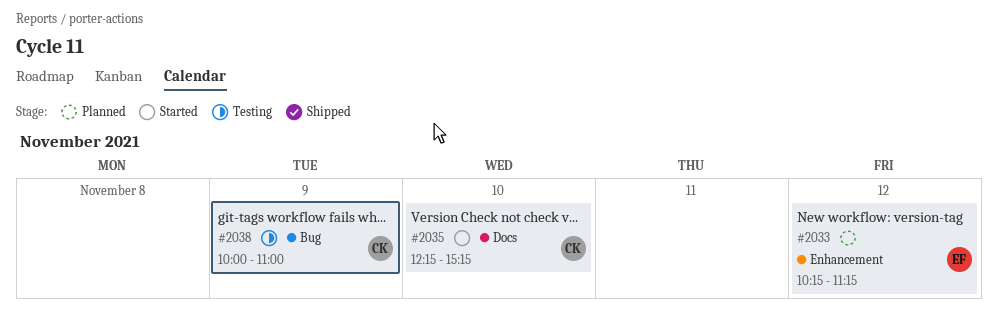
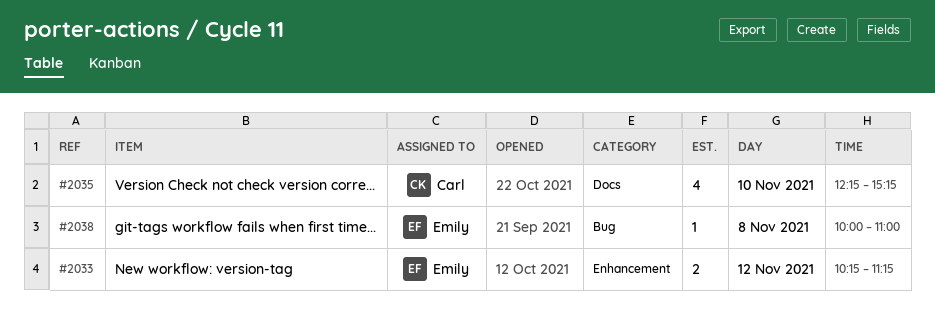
#2038, owner: Carl -> Emily
#2038, day: Nov 9 -> Nov 8

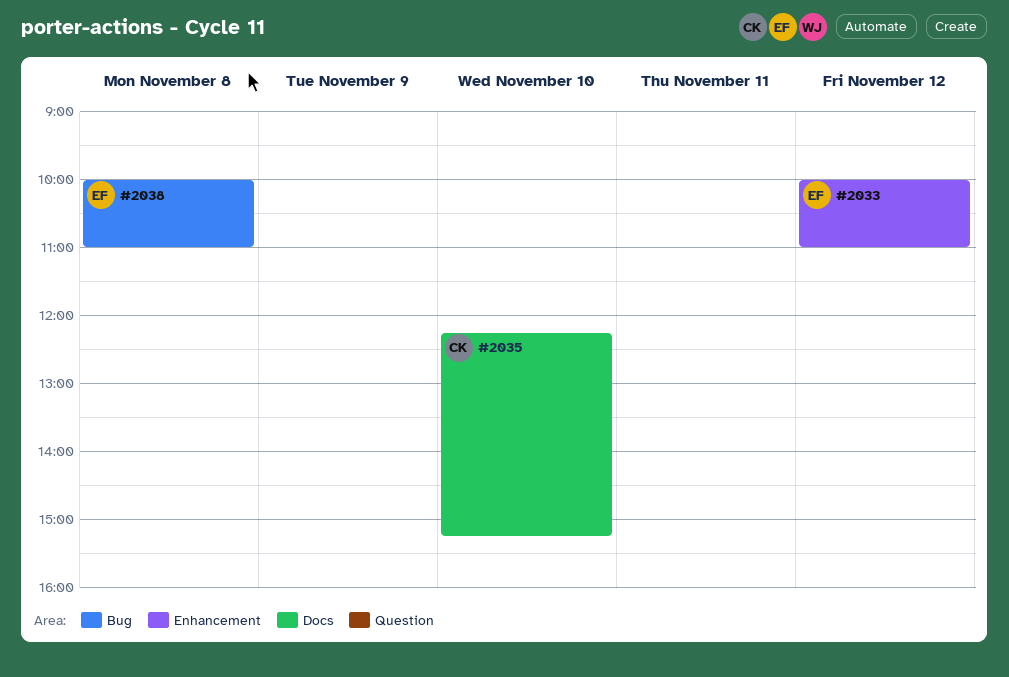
#2033, begins: 10:15 -> 10:00
#2033, ends: 11:15 -> 11:00

